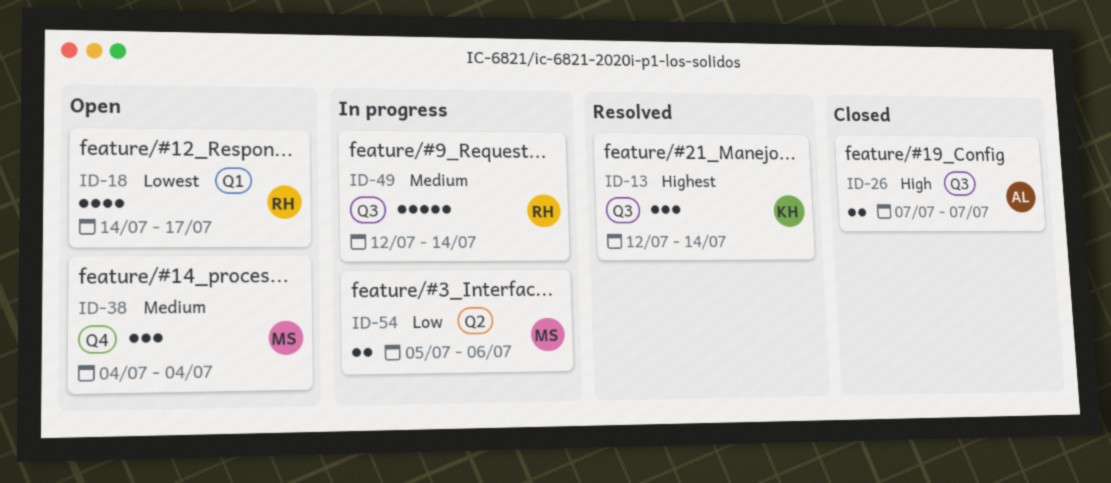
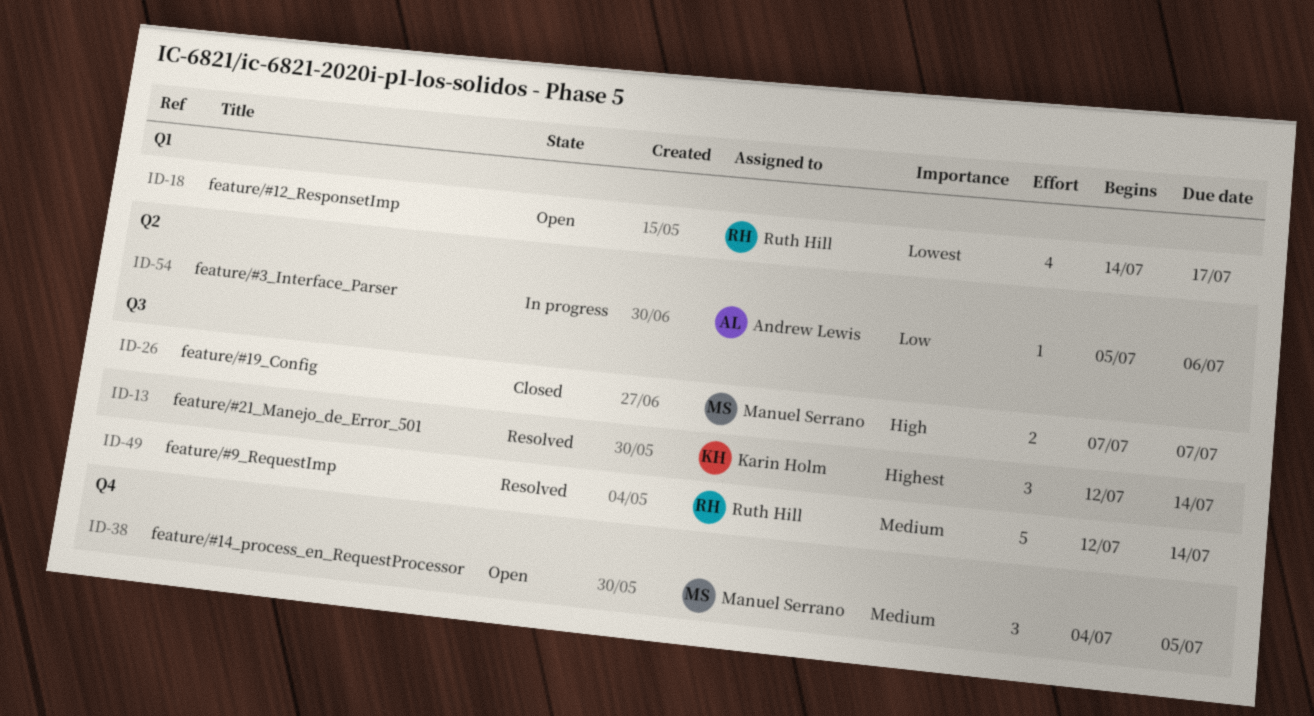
ID-26, owner: Andrew Lewis -> Manuel Serrano
ID-38, due: Jul 4 -> Jul 5
ID-49, status: In progress -> Resolved
ID-54, owner: Manuel Serrano -> Andrew Lewis
ID-54, estimate: 2 -> 1

